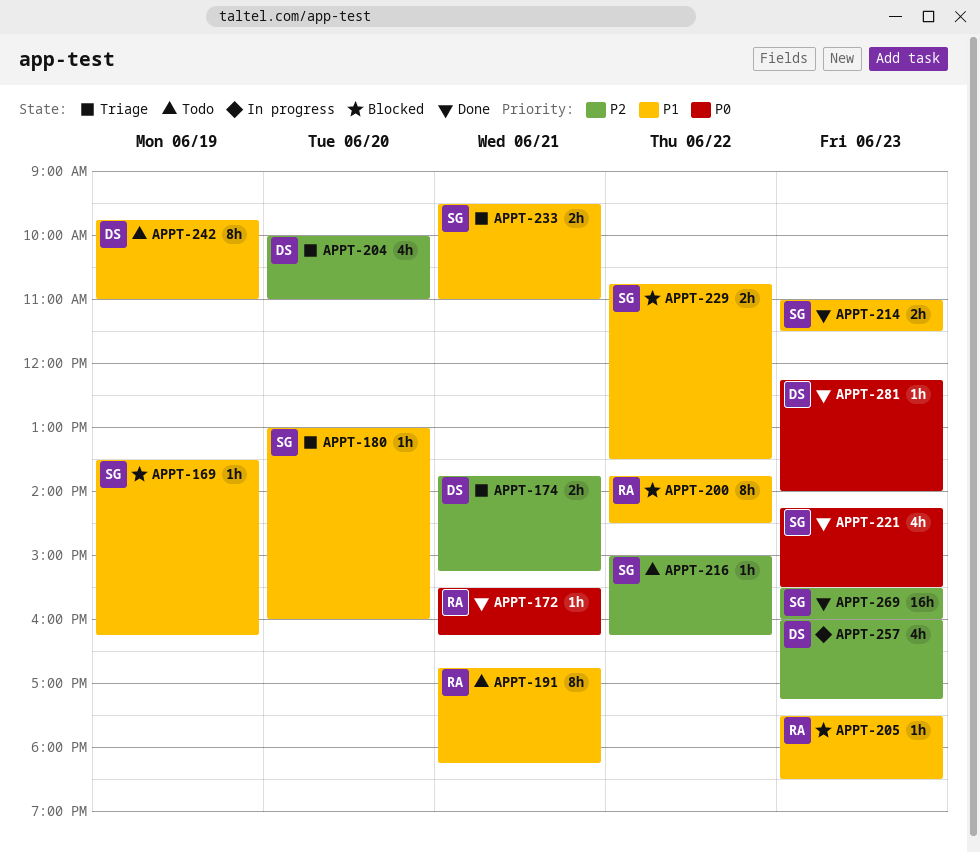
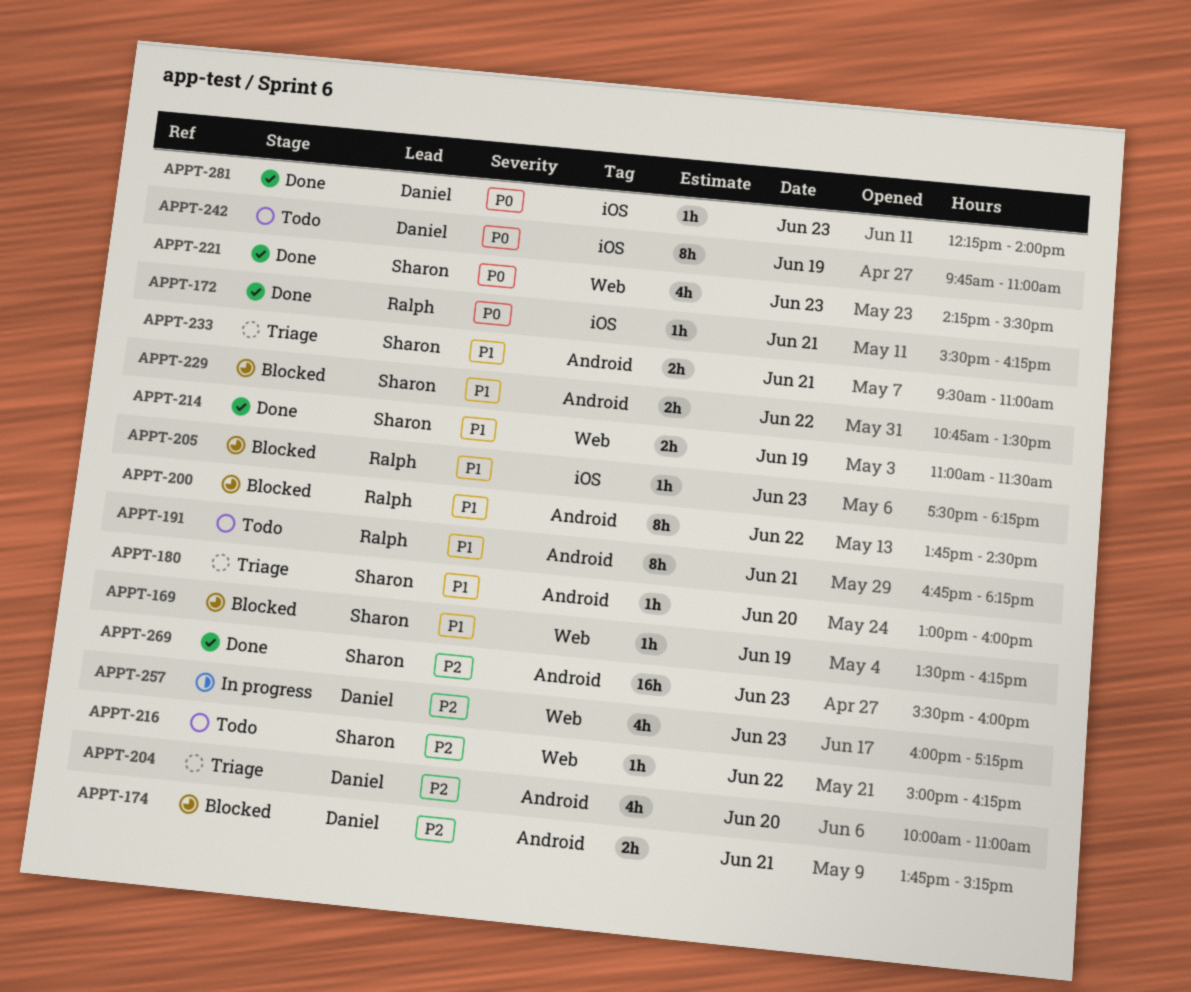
APPT-174, status: Triage -> Blocked
APPT-205, ends: 18:30 -> 18:15
APPT-214, day: Jun 23 -> Jun 19
APPT-242, priority: P1 -> P0

